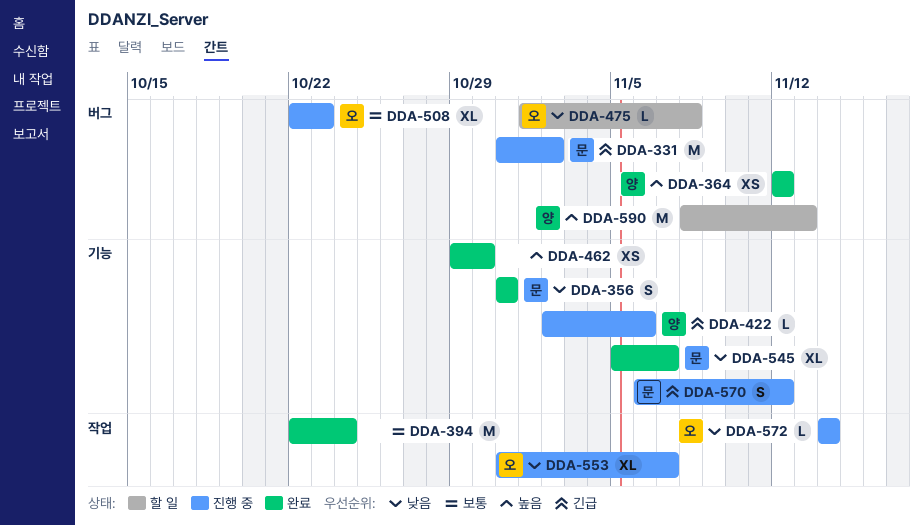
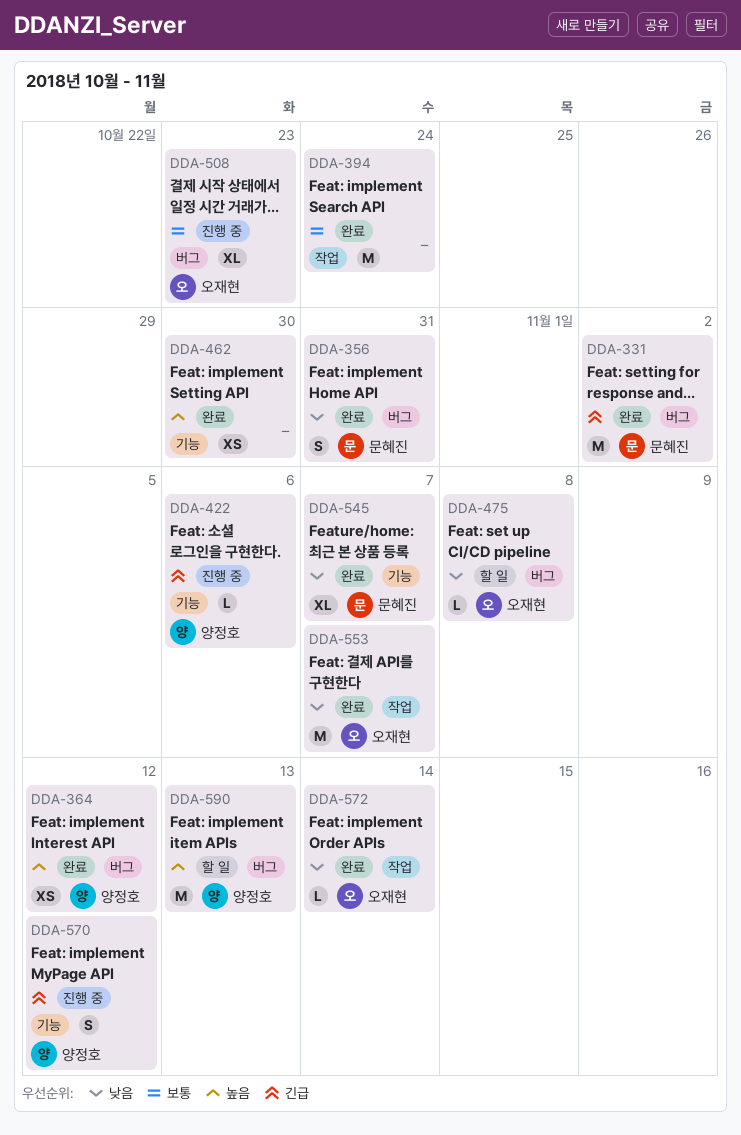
DDA-331, status: 진행 중 -> 완료
DDA-356, label: 기능 -> 버그
DDA-553, status: 진행 중 -> 완료
DDA-553, estimate: XL -> M
DDA-570, owner: 문혜진 -> 양정호
DDA-572, status: 진행 중 -> 완료

